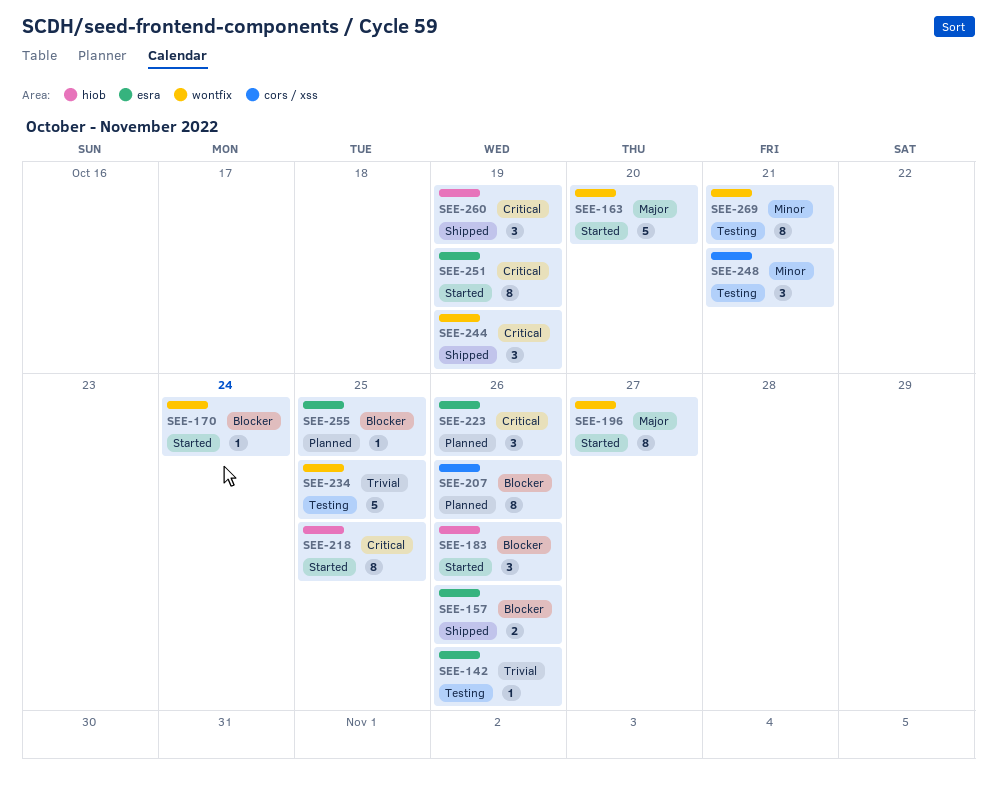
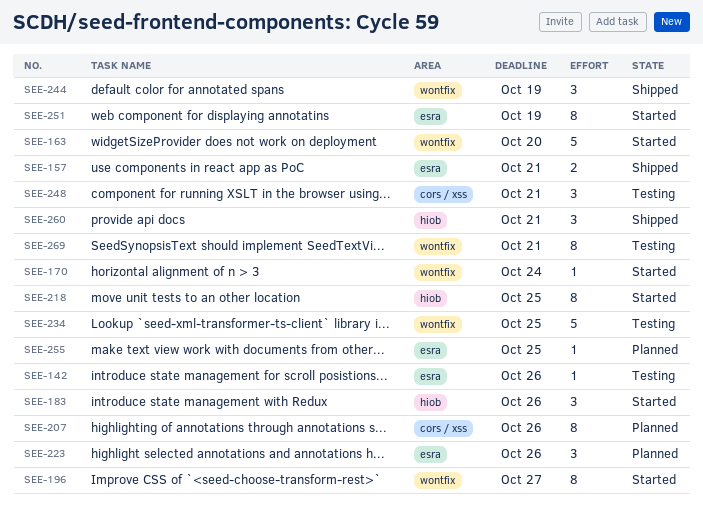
SEE-157, due: Oct 26 -> Oct 21
SEE-260, due: Oct 19 -> Oct 21

